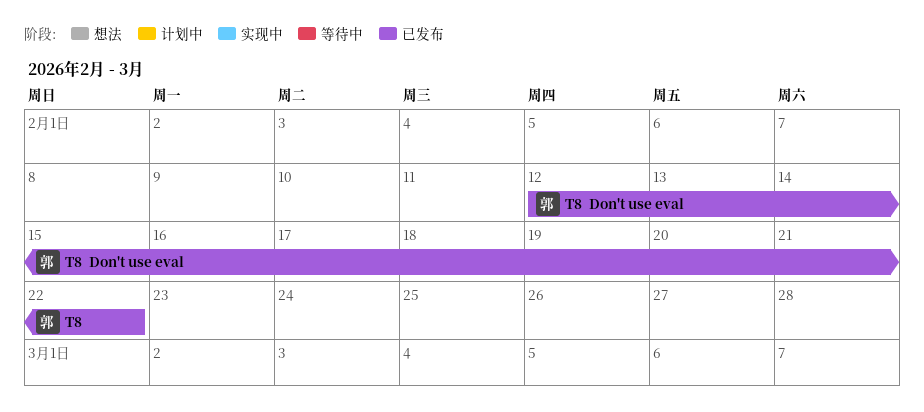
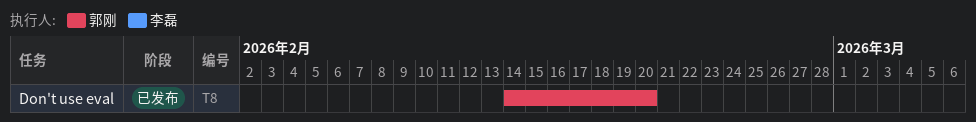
T8, start: Feb 12 -> Feb 14
T8, due: Feb 22 -> Feb 20

